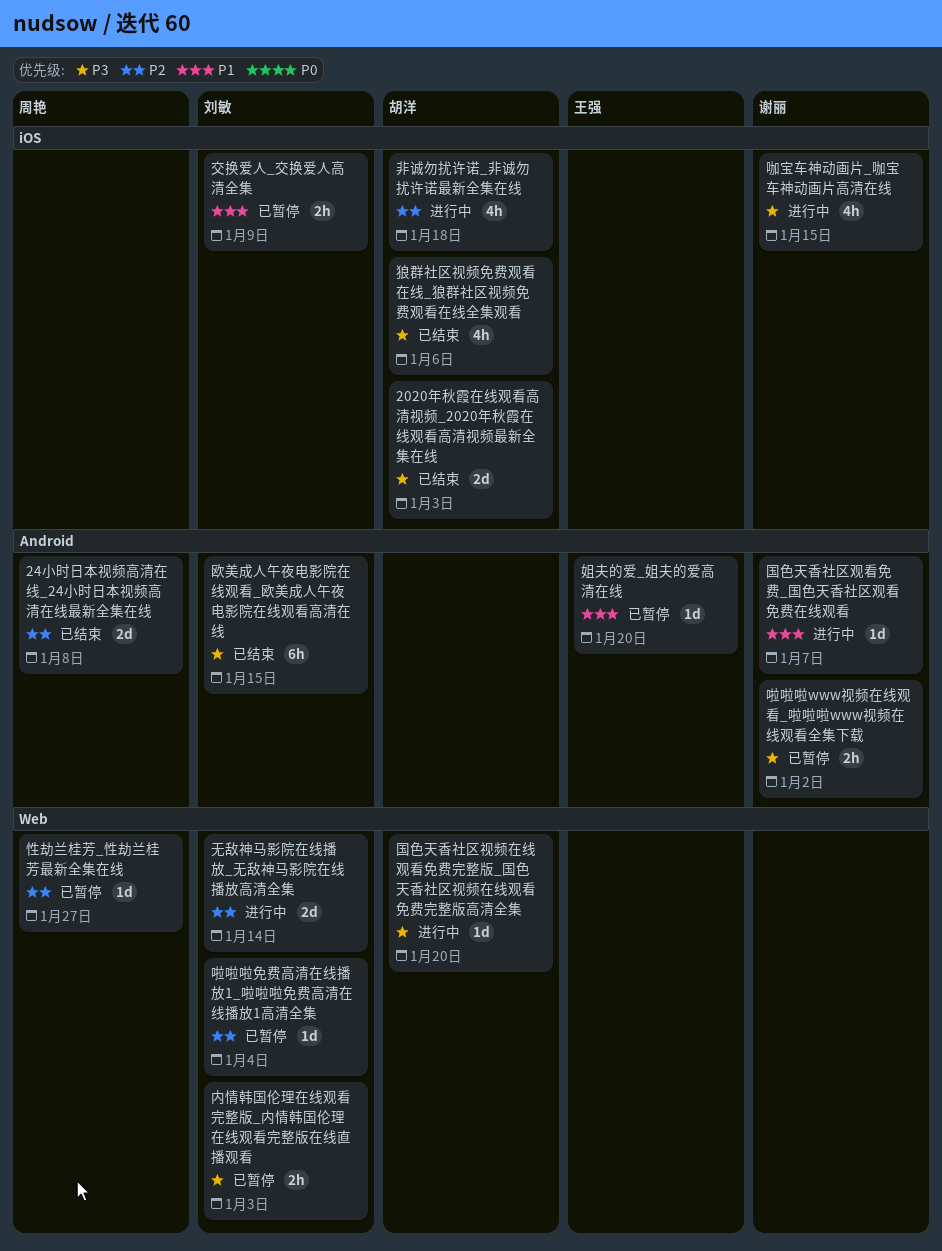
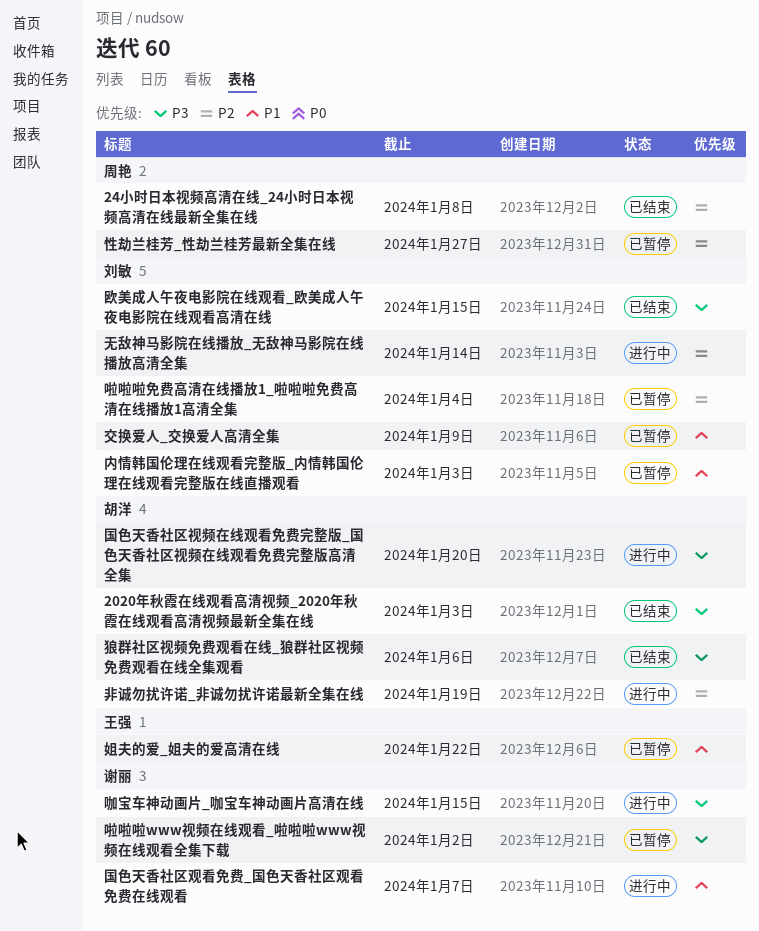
内情韩国伦理在线观看完整版_内情韩国伦理在线观看完整版在线直播观看, priority: P3 -> P1
姐夫的爱_姐夫的爱高清在线, due: Jan 20 -> Jan 22
非诚勿扰许诺_非诚勿扰许诺最新全集在线, due: Jan 18 -> Jan 19

